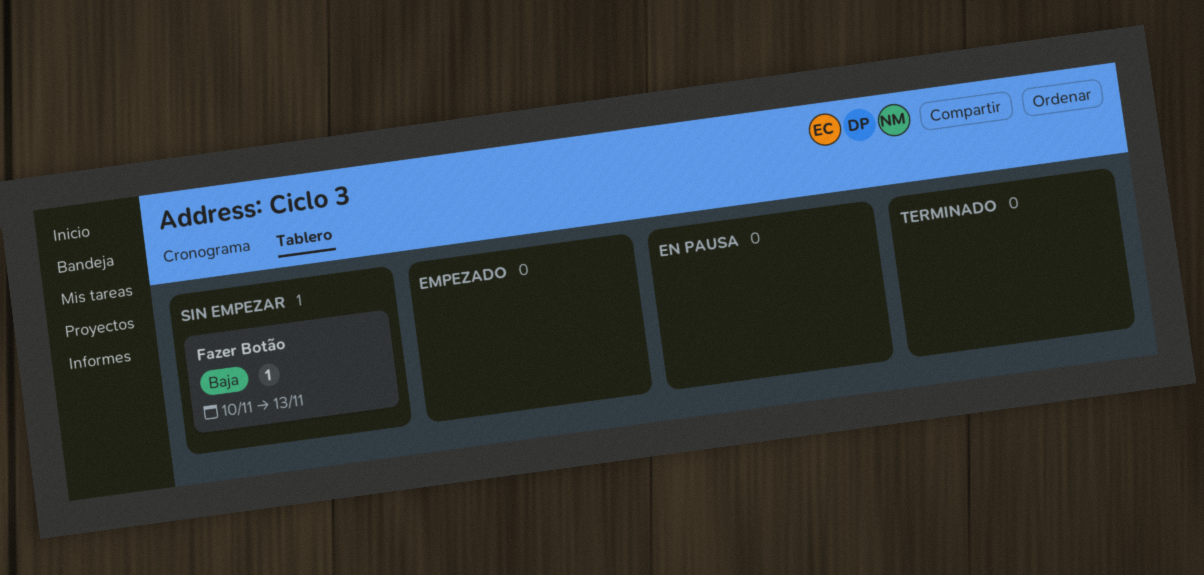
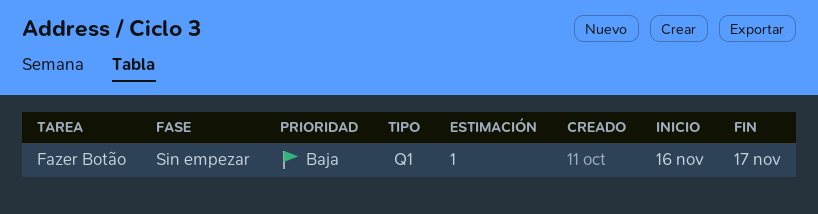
Fazer Botão, start: Nov 10 -> Nov 16
Fazer Botão, due: Nov 13 -> Nov 17

